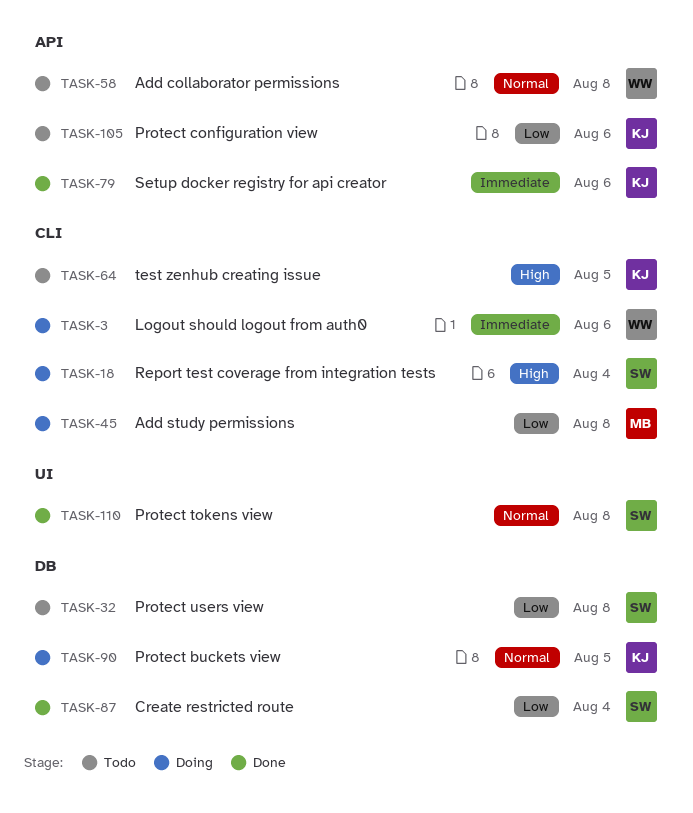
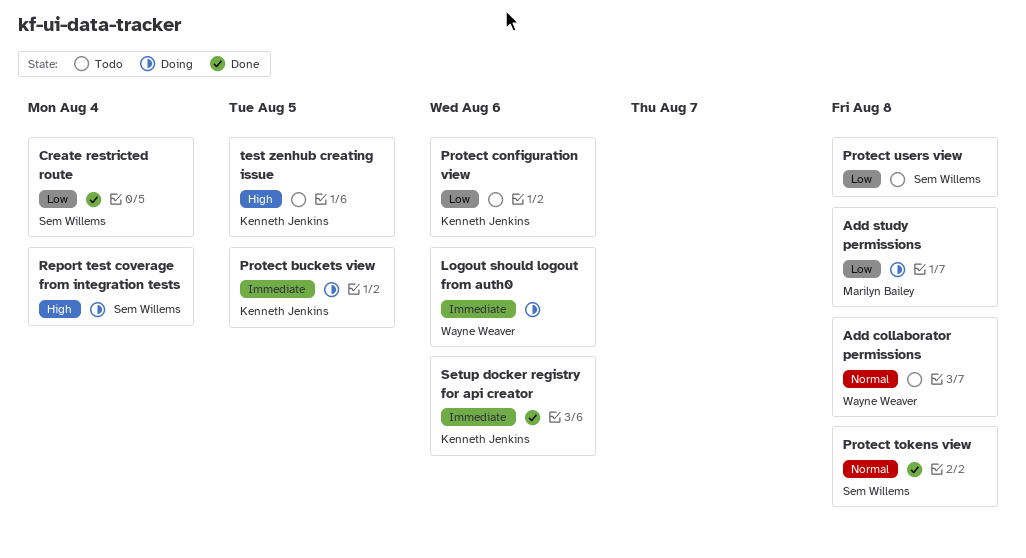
Protect buckets view, priority: Normal -> Immediate

